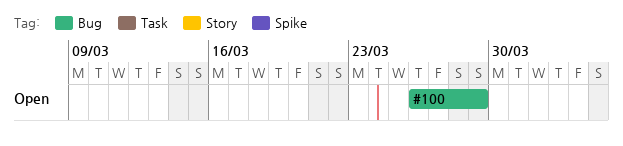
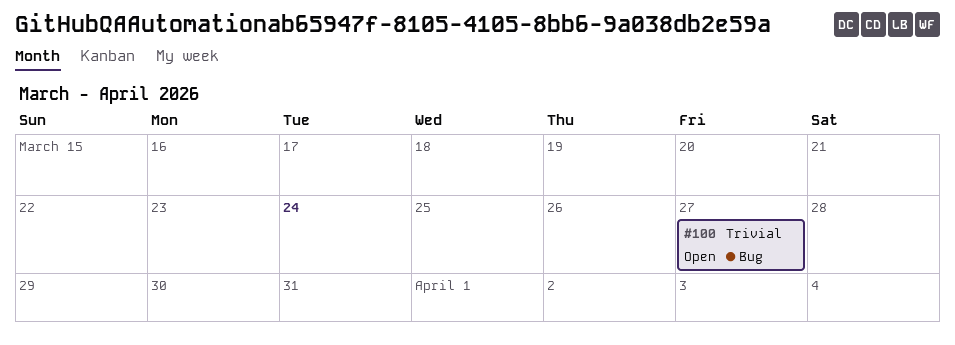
#100, due: Mar 29 -> Mar 27

